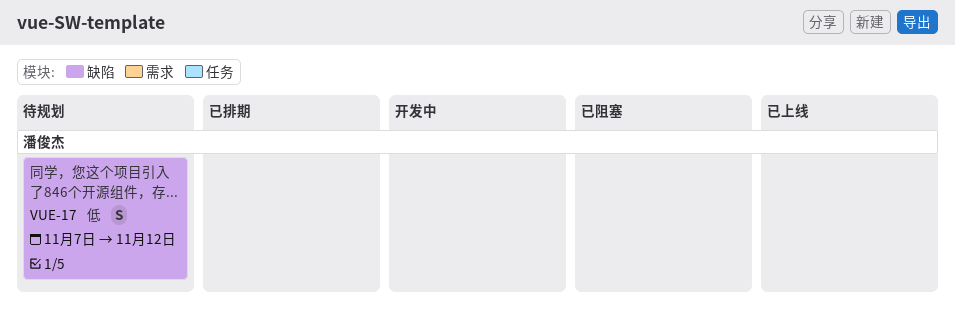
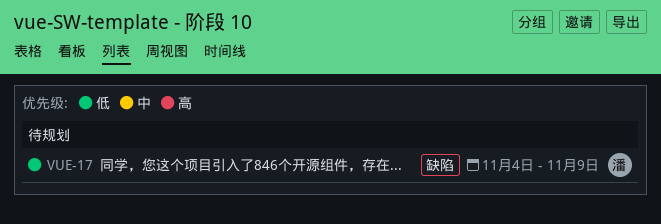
VUE-17, start: Nov 7 -> Nov 4
VUE-17, due: Nov 12 -> Nov 9

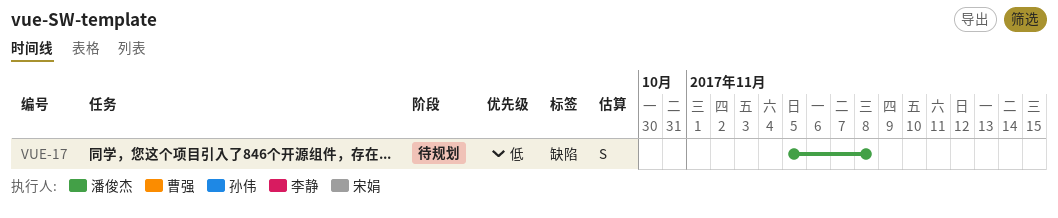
VUE-17, start: Nov 4 -> Nov 5
VUE-17, due: Nov 9 -> Nov 8

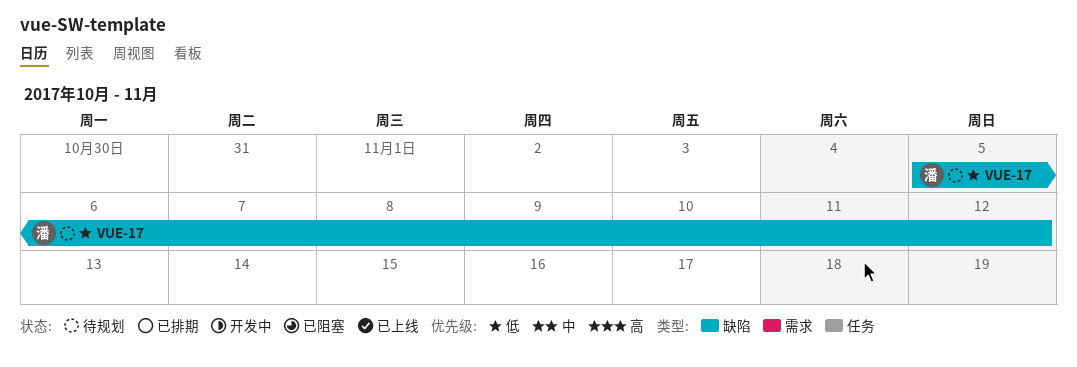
VUE-17, due: Nov 8 -> Nov 12

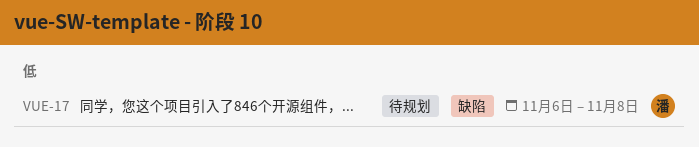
VUE-17, start: Nov 5 -> Nov 6
VUE-17, due: Nov 12 -> Nov 8

